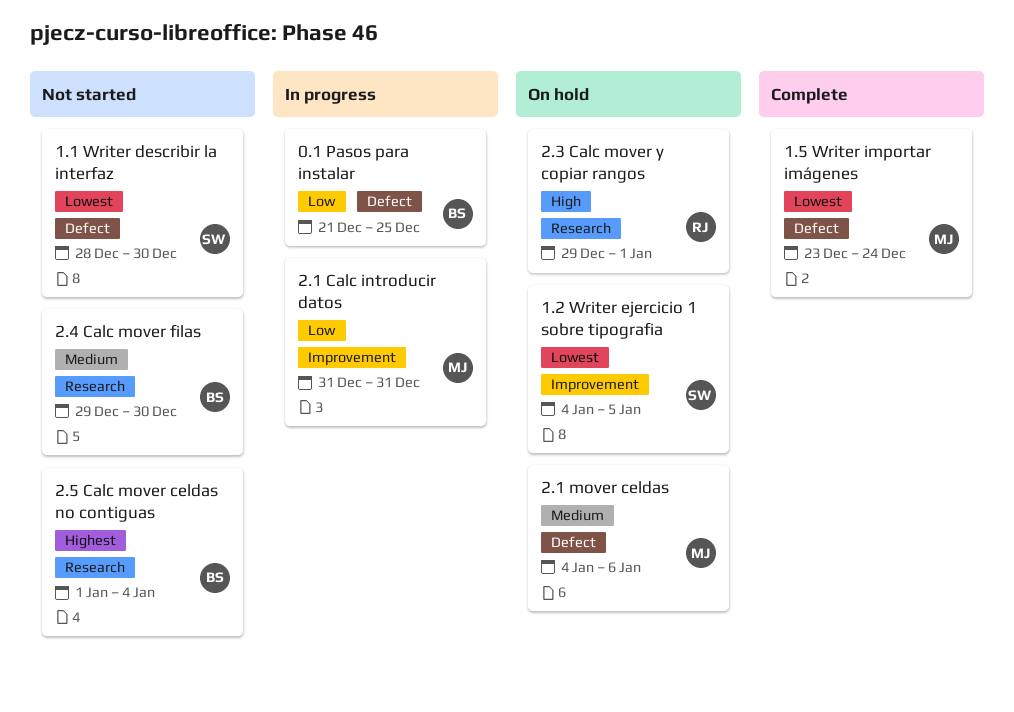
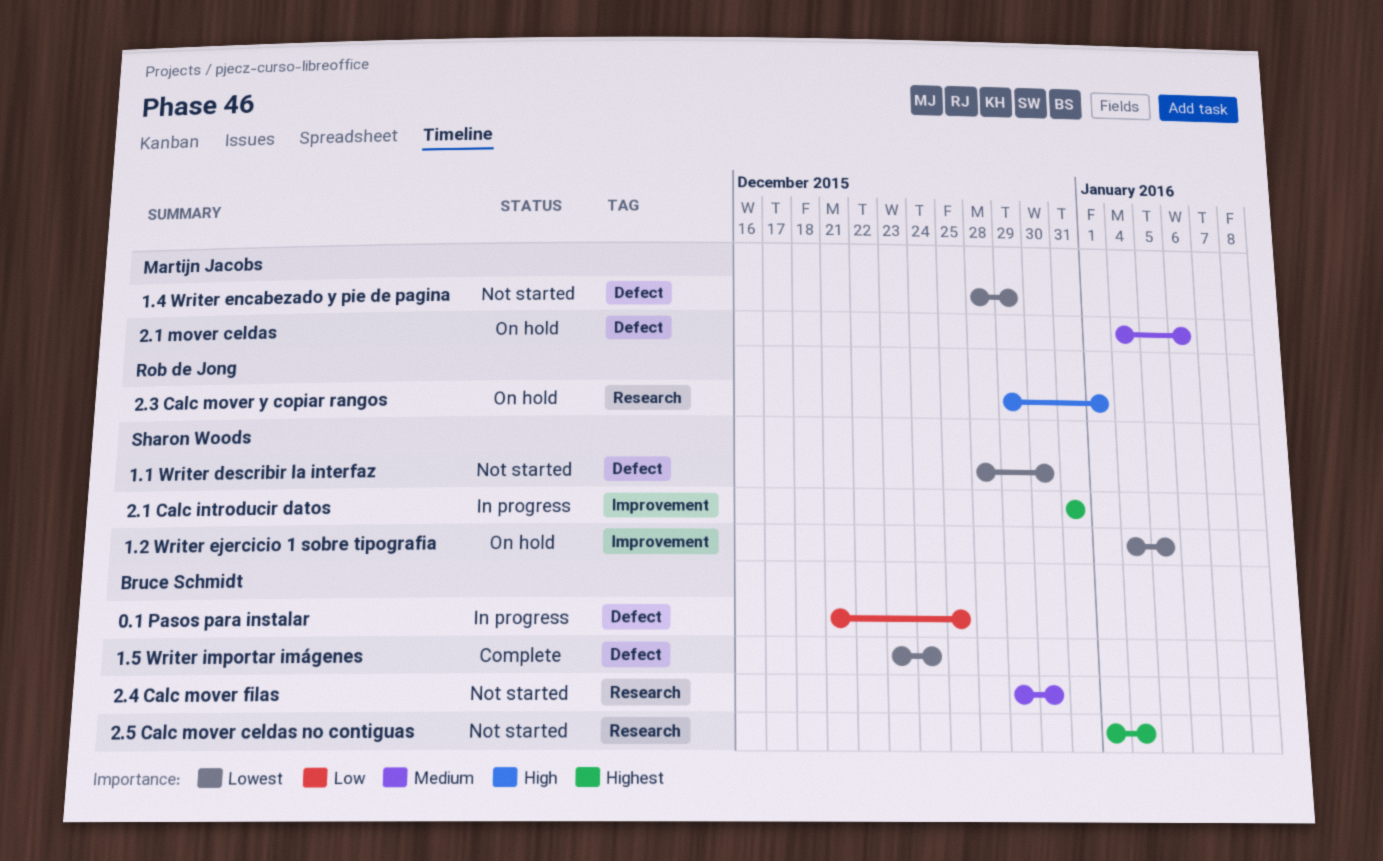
1.4 Writer encabezado y pie de pagina: none -> present
1.5 Writer importar imágenes, owner: Martijn Jacobs -> Bruce Schmidt
2.1 Calc introducir datos, owner: Martijn Jacobs -> Sharon Woods
2.1 Calc introducir datos, priority: Low -> Highest

